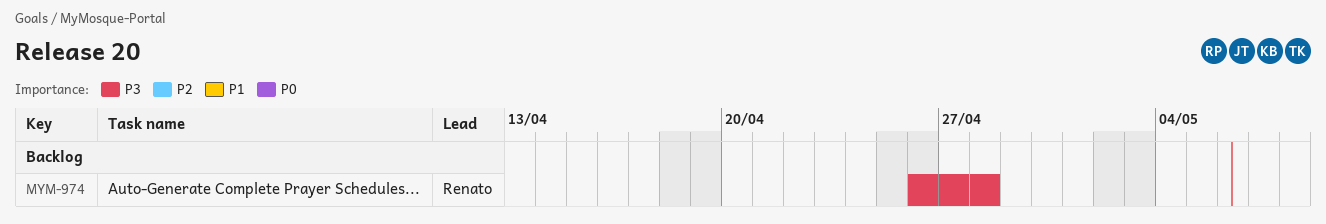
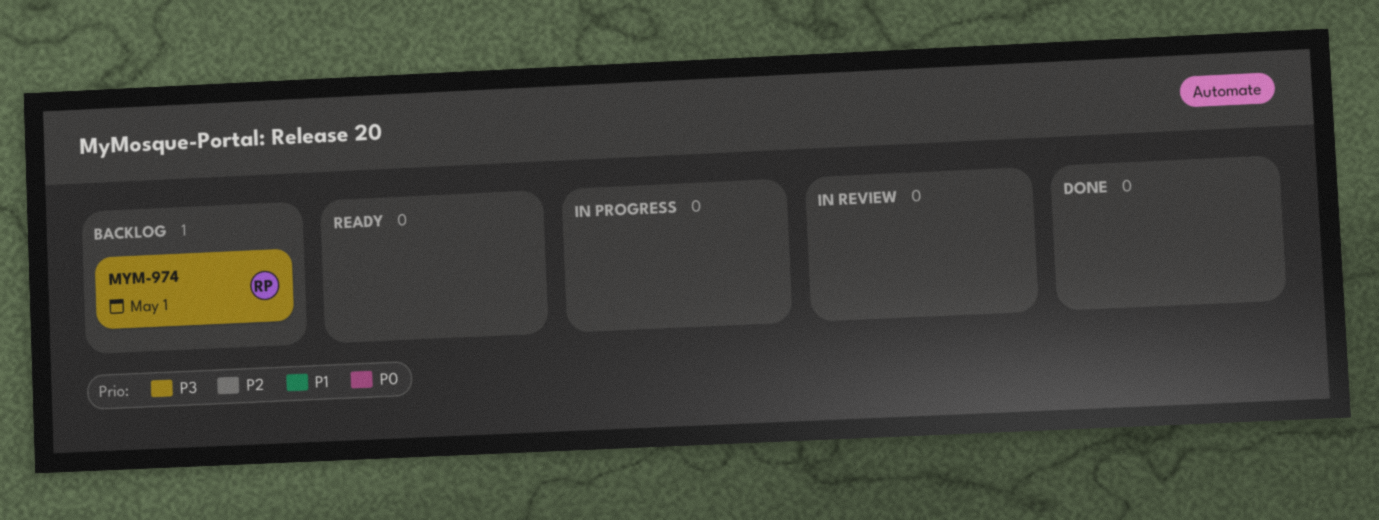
MYM-974, due: Apr 28 -> May 1

